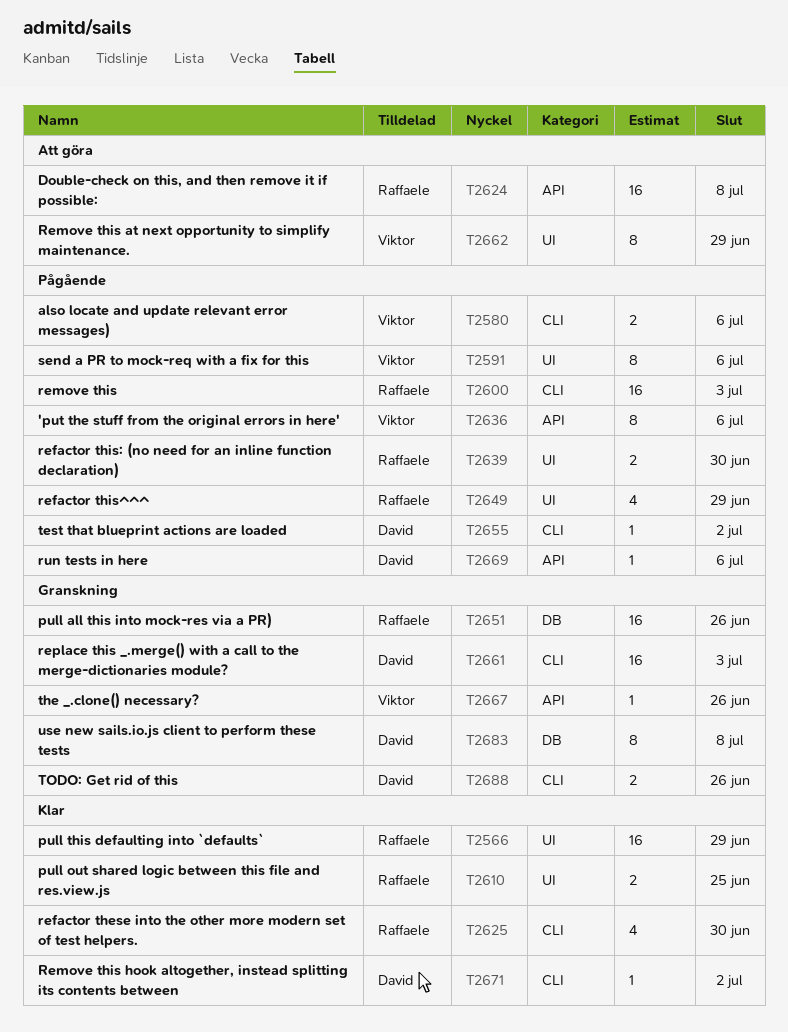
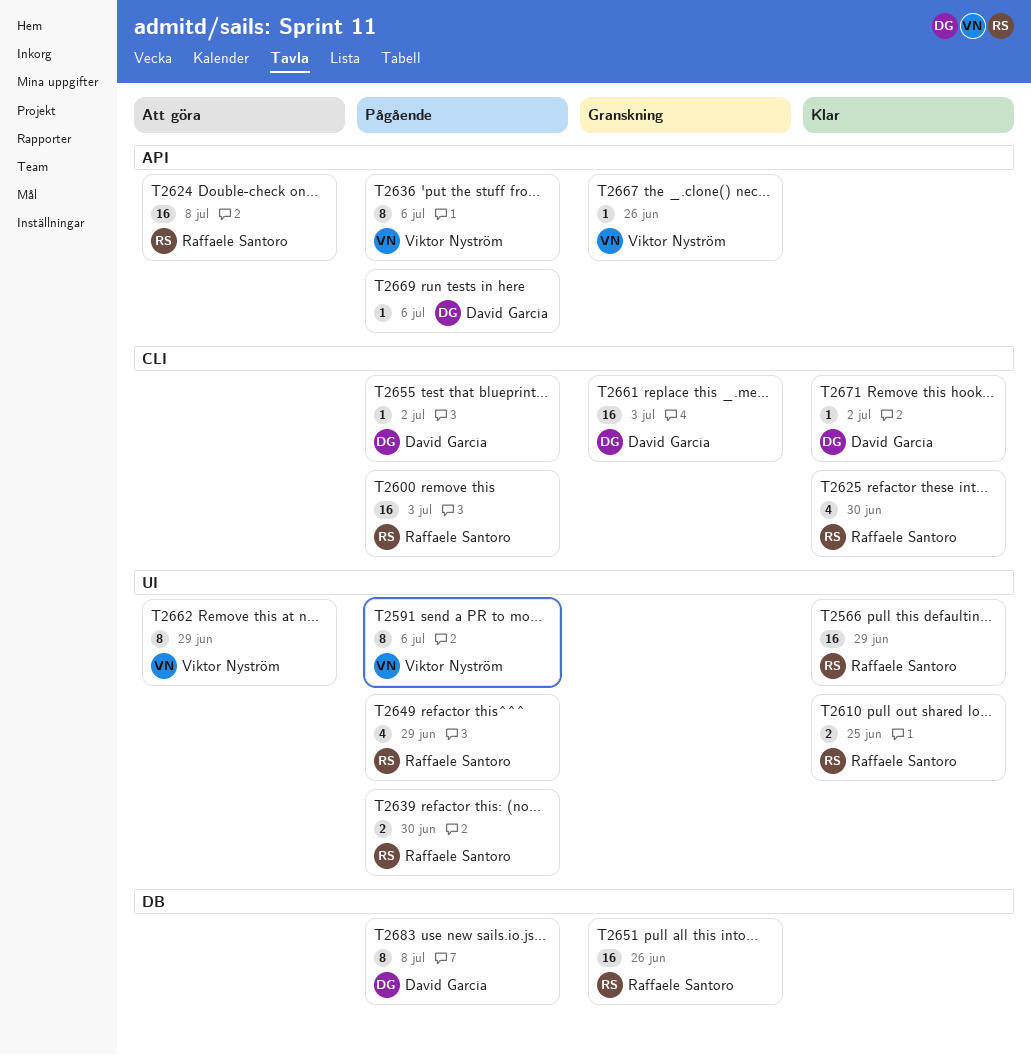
T2580: present -> none
T2683, status: Granskning -> Pågående
T2688: present -> none

